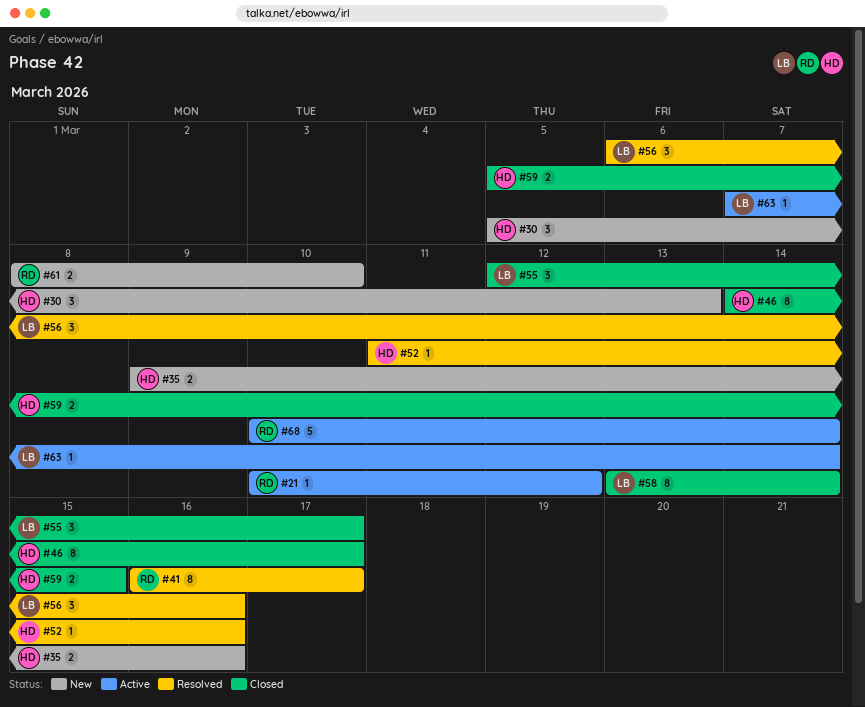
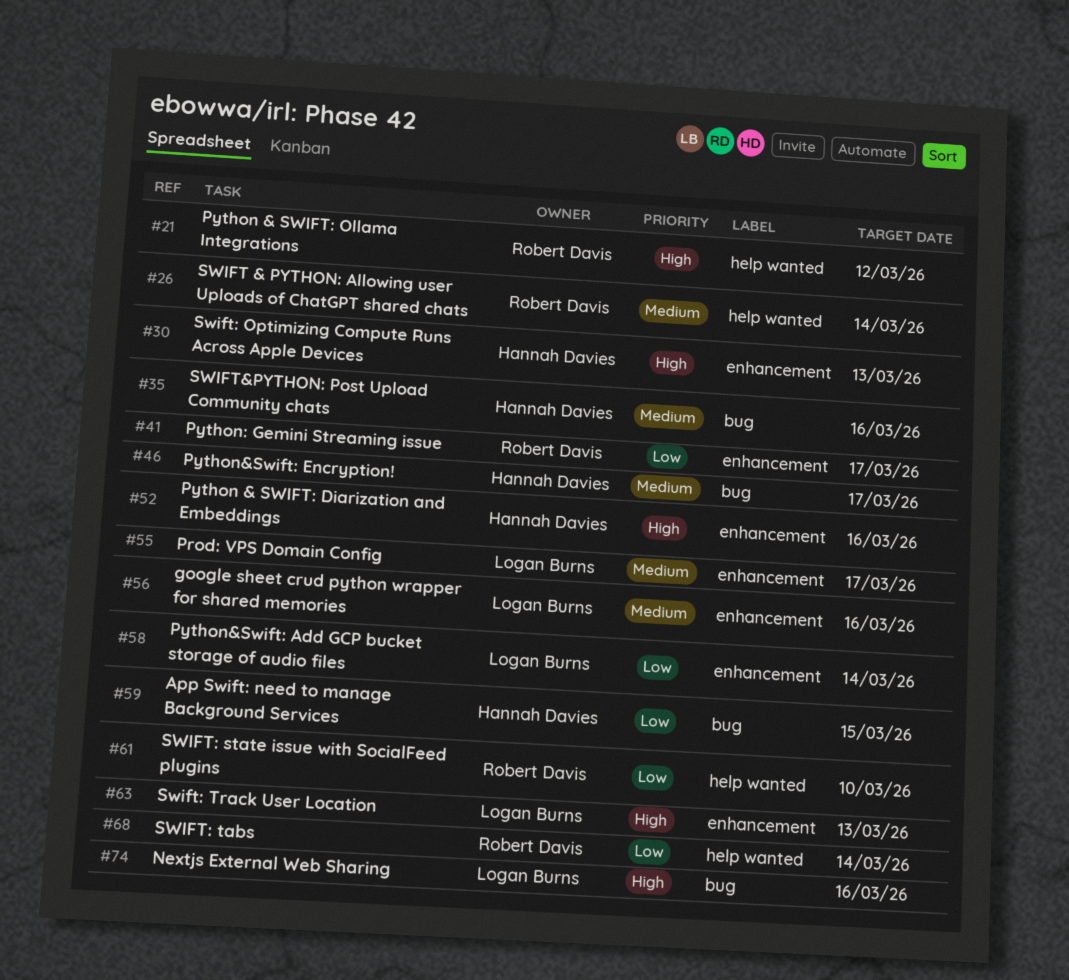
#26: none -> present
#63, due: Mar 14 -> Mar 13
#74: none -> present

